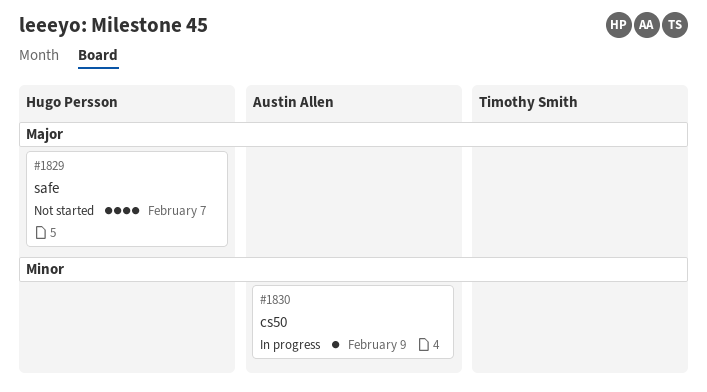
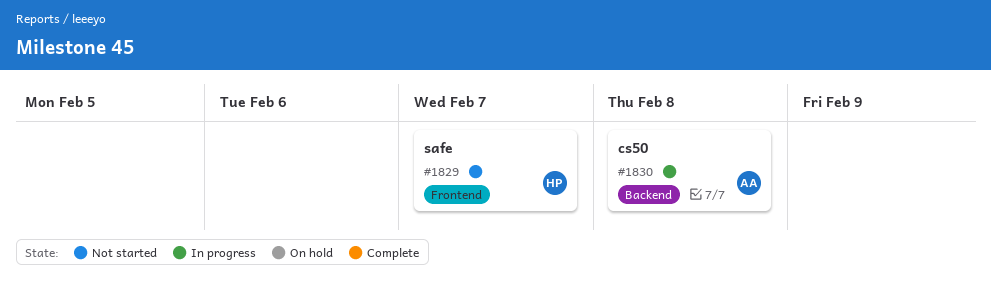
#1830, due: Feb 9 -> Feb 8

